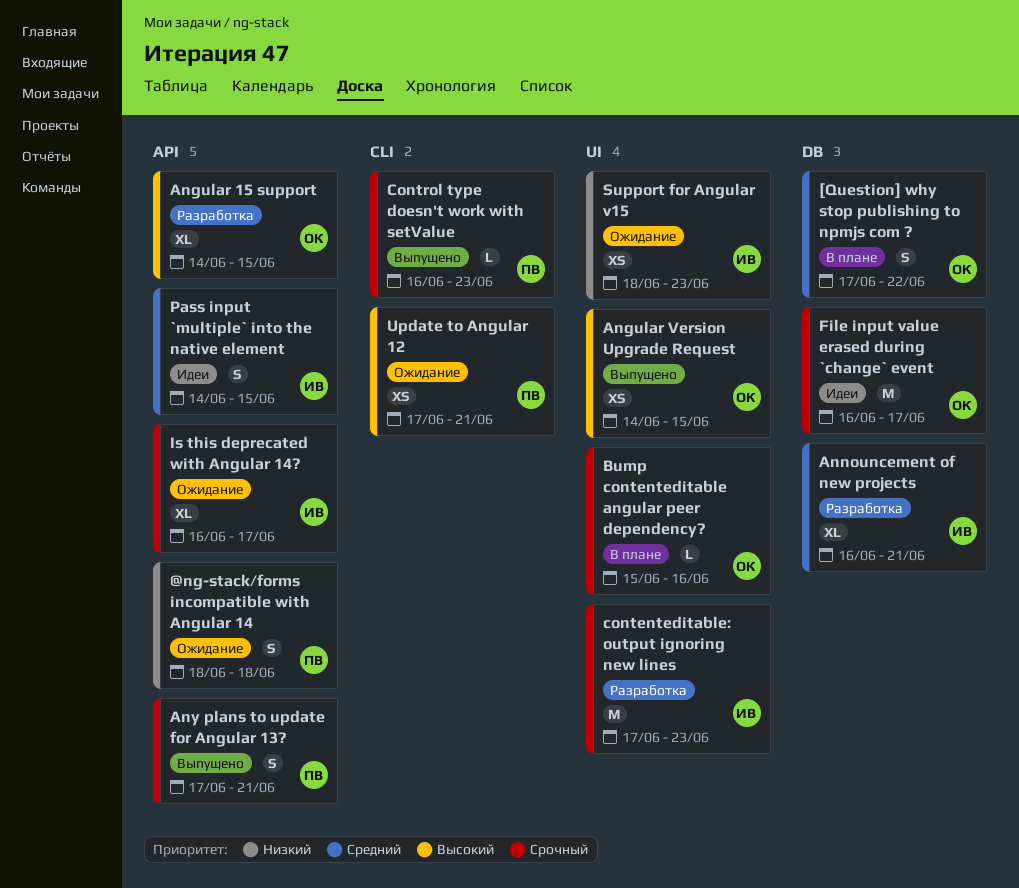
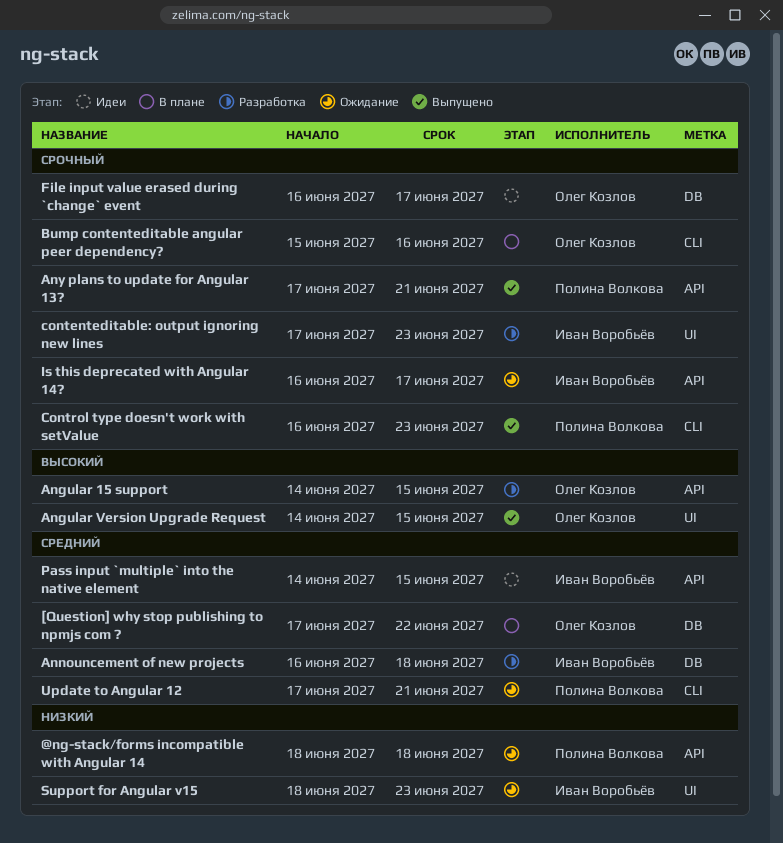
Announcement of new projects, due: Jun 21 -> Jun 18
Bump contenteditable angular peer dependency?, label: UI -> CLI
Update to Angular 12, priority: Высокий -> Средний

